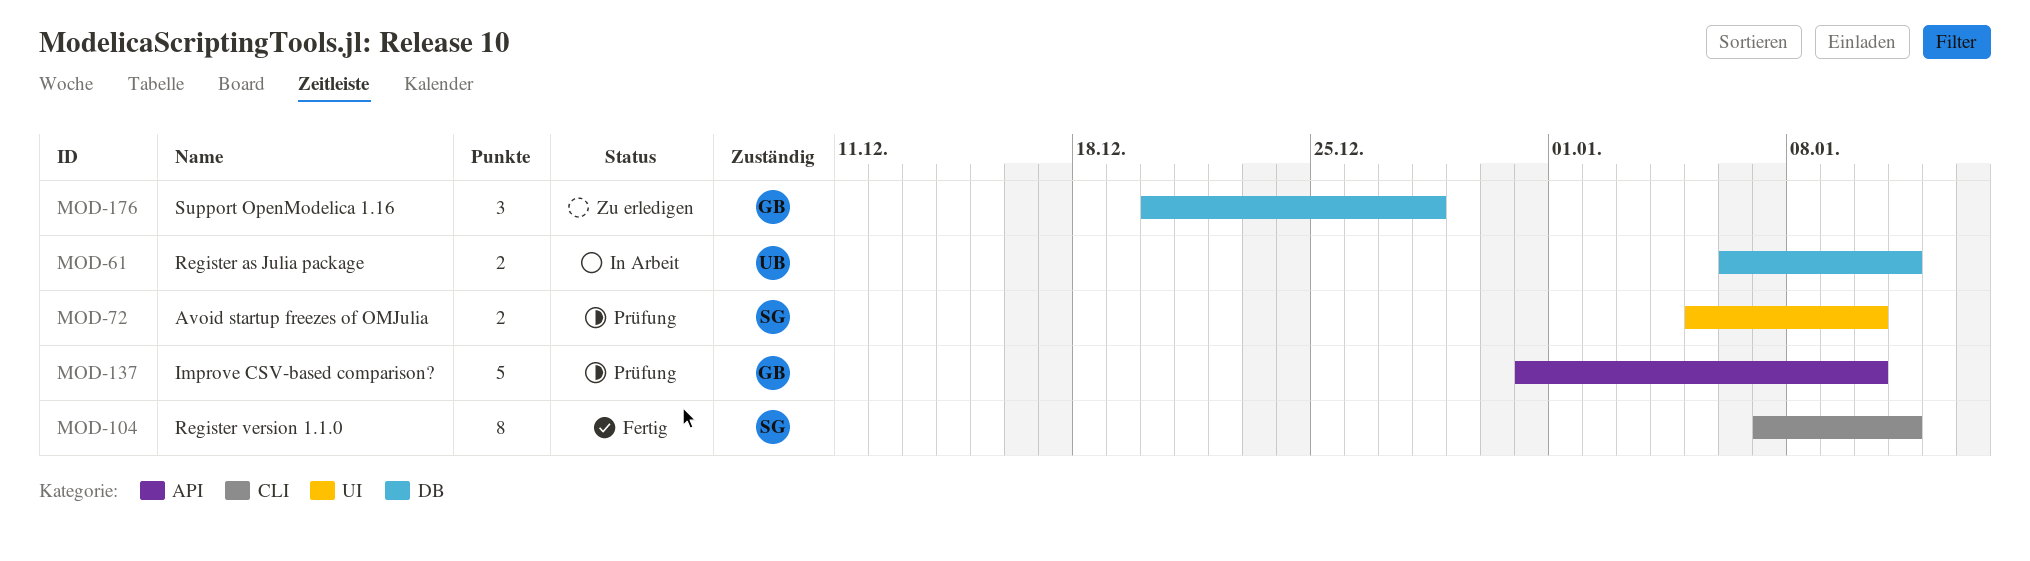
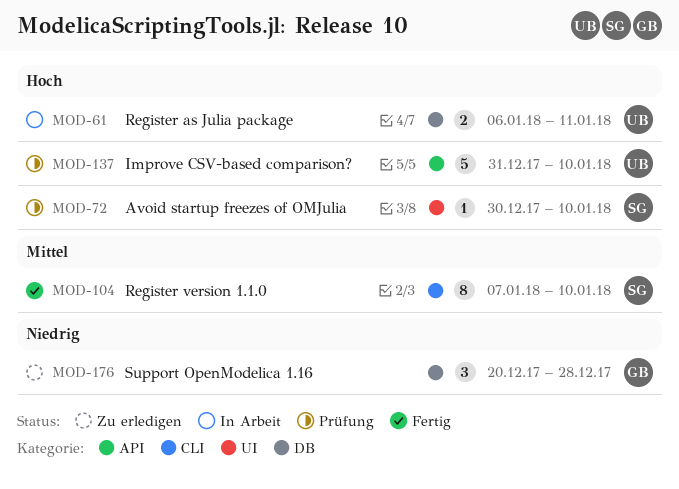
MOD-72, estimate: 2 -> 1
MOD-72, start: Jan 5 -> Dec 30
MOD-104, due: Jan 11 -> Jan 10
MOD-137, owner: GB -> UB

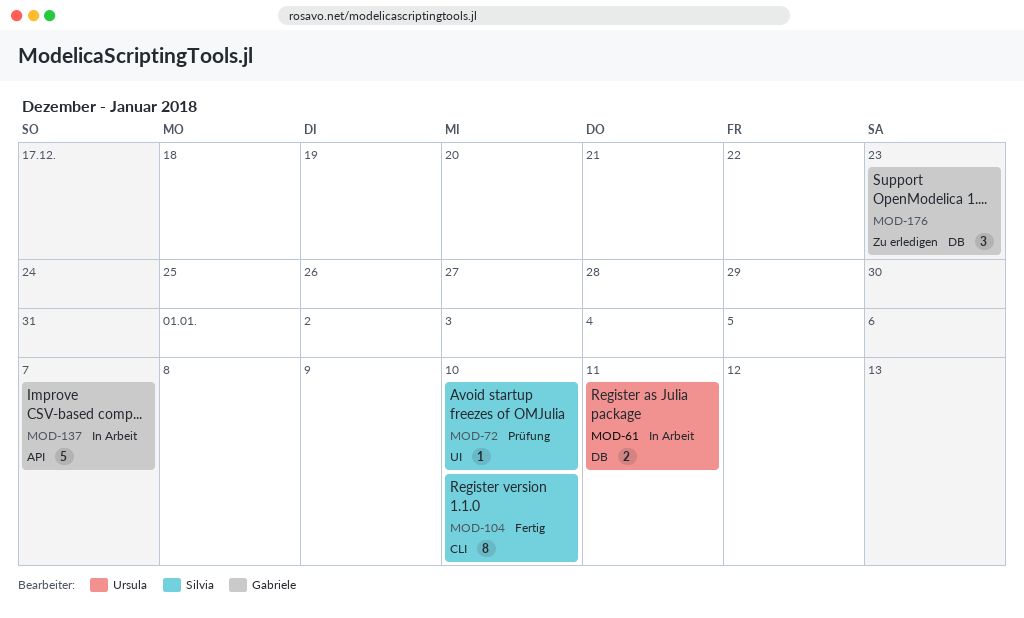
MOD-137, status: Prüfung -> In Arbeit
MOD-137, owner: Ursula -> Gabriele
MOD-137, due: Jan 10 -> Jan 7
MOD-176, due: Dec 28 -> Dec 23

